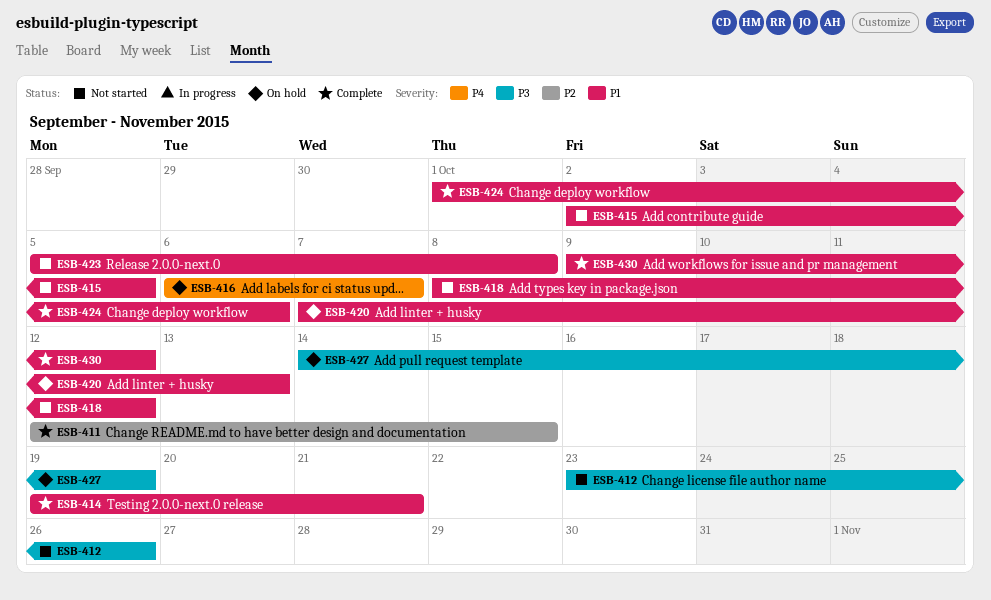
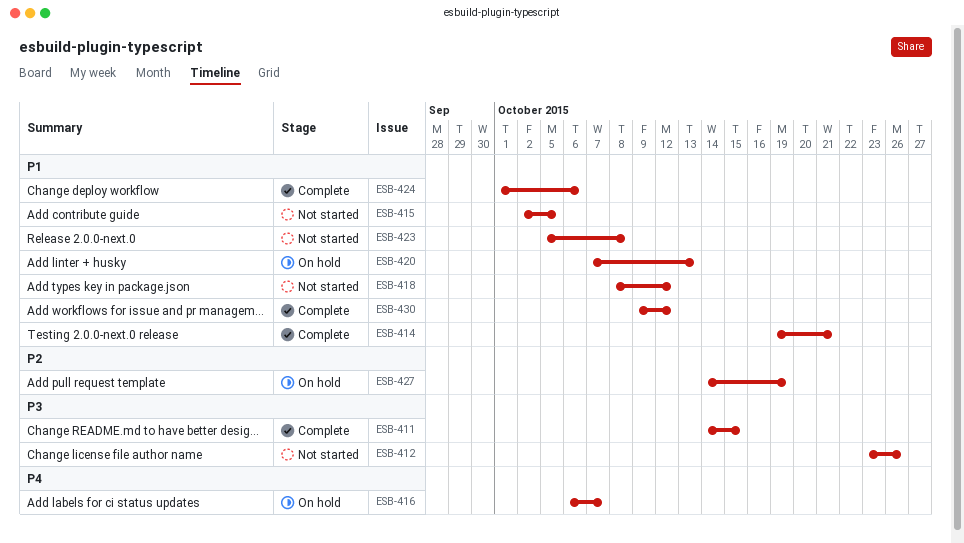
ESB-411, priority: P2 -> P3
ESB-411, start: Oct 12 -> Oct 14
ESB-427, priority: P3 -> P2

